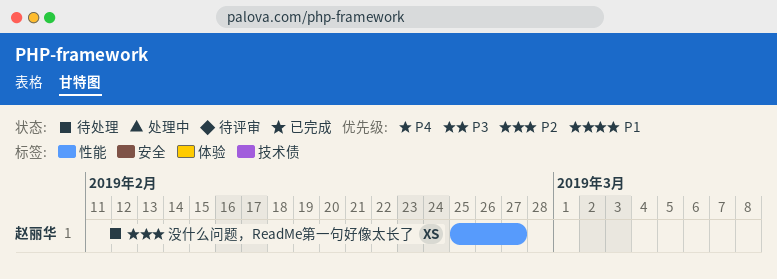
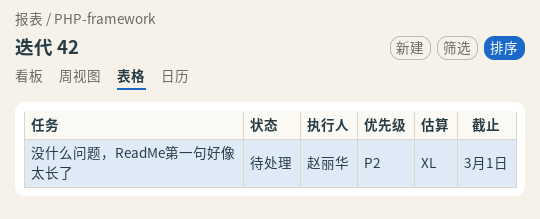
没什么问题，ReadMe第一句好像太长了, estimate: XS -> XL
没什么问题，ReadMe第一句好像太长了, due: Feb 27 -> Mar 1

